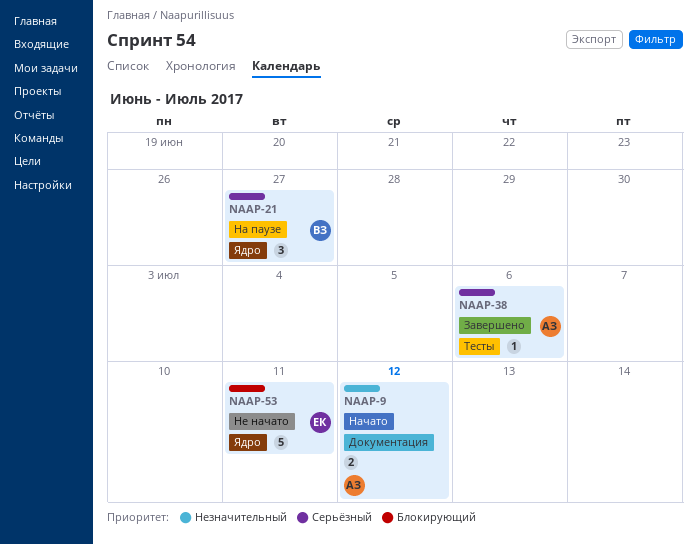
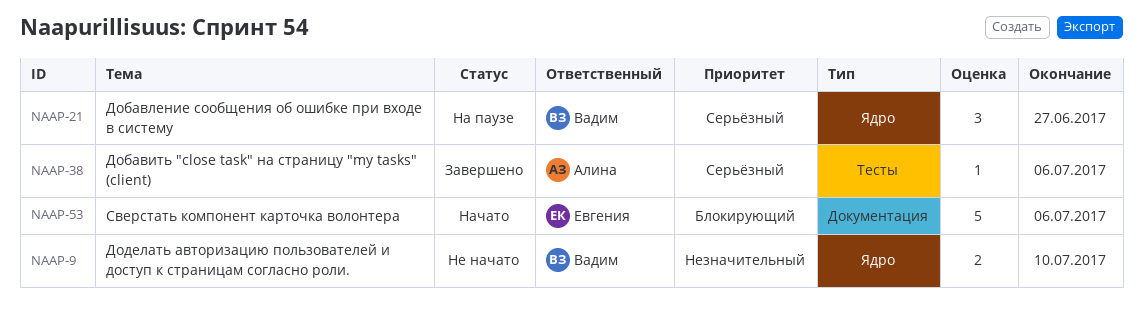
NAAP-9, status: Начато -> Не начато
NAAP-9, owner: Алина -> Вадим
NAAP-9, label: Документация -> Ядро
NAAP-9, due: Jul 12 -> Jul 10
NAAP-53, status: Не начато -> Начато
NAAP-53, label: Ядро -> Документация
NAAP-53, due: Jul 11 -> Jul 6

